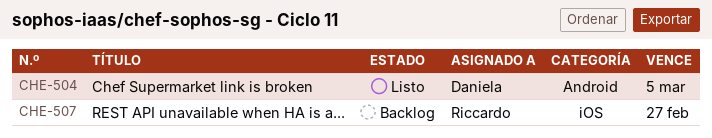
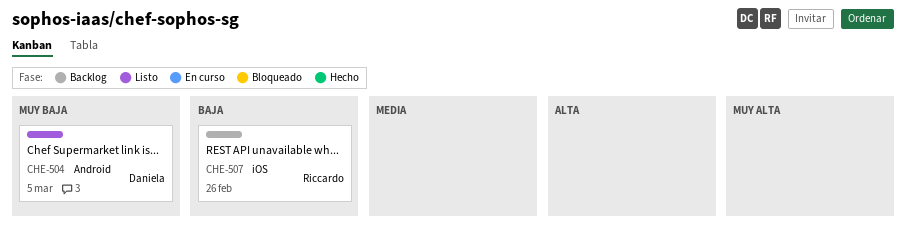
CHE-507, due: Feb 27 -> Feb 26

